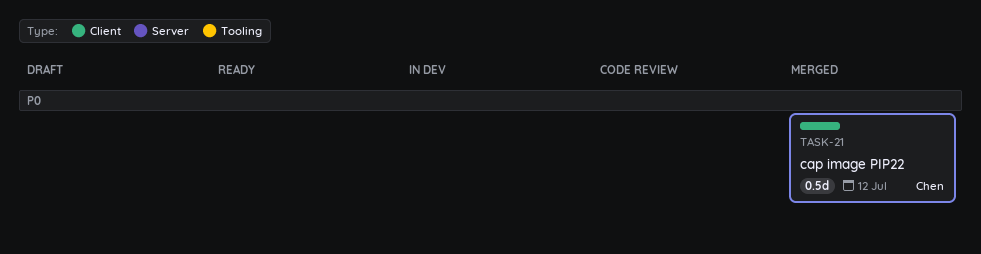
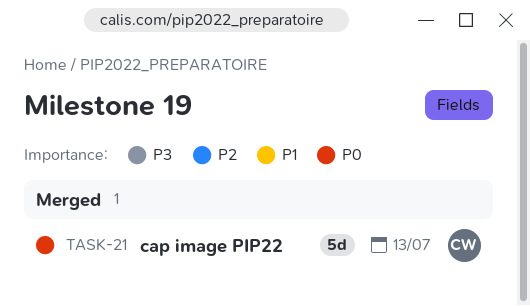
TASK-21, estimate: 0.5d -> 5d
TASK-21, due: Jul 12 -> Jul 13

